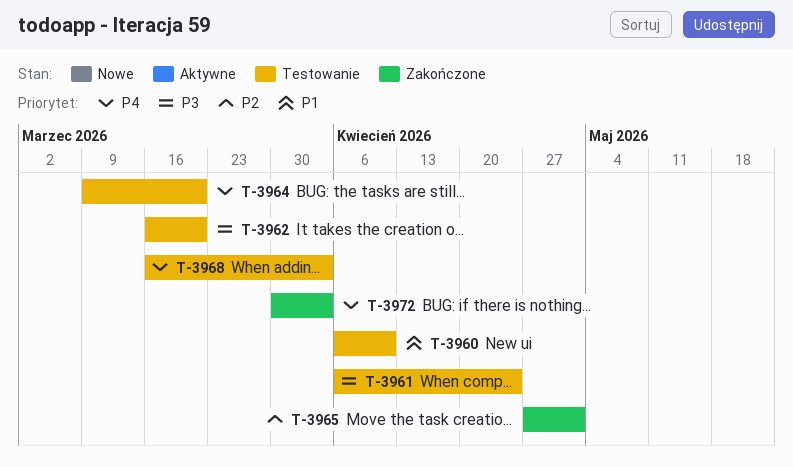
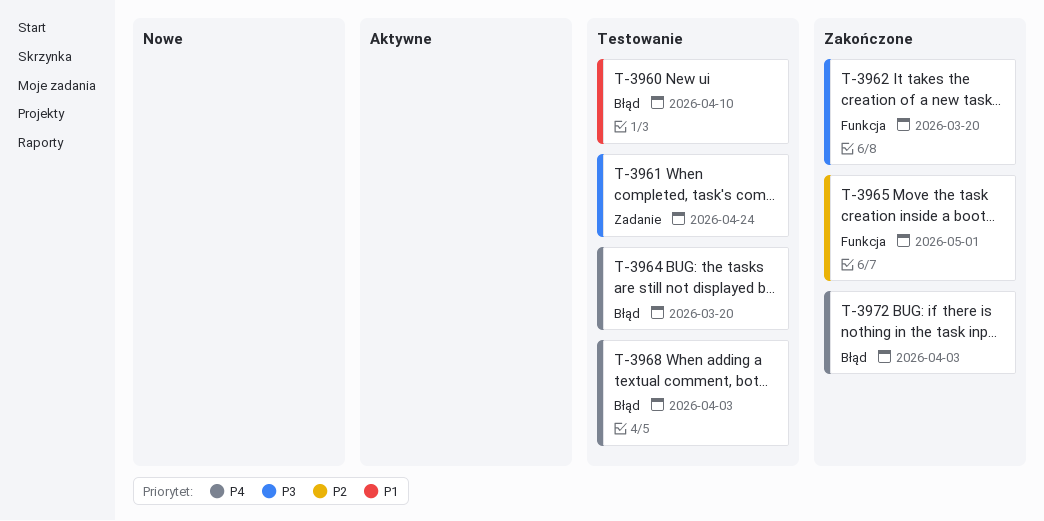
T-3962, status: Testowanie -> Zakończone

